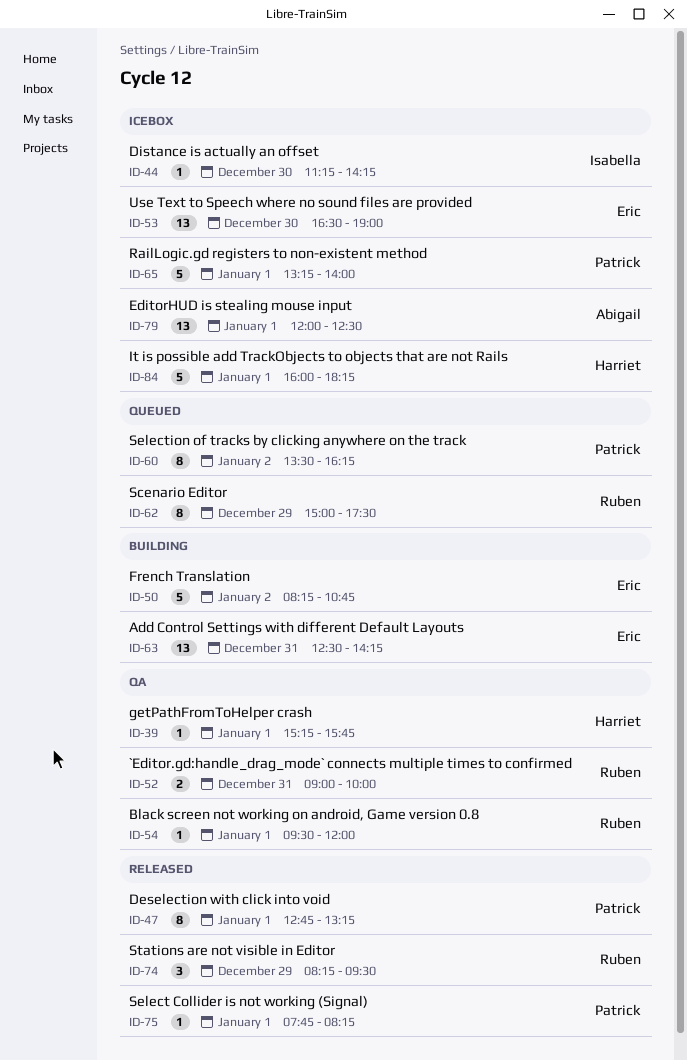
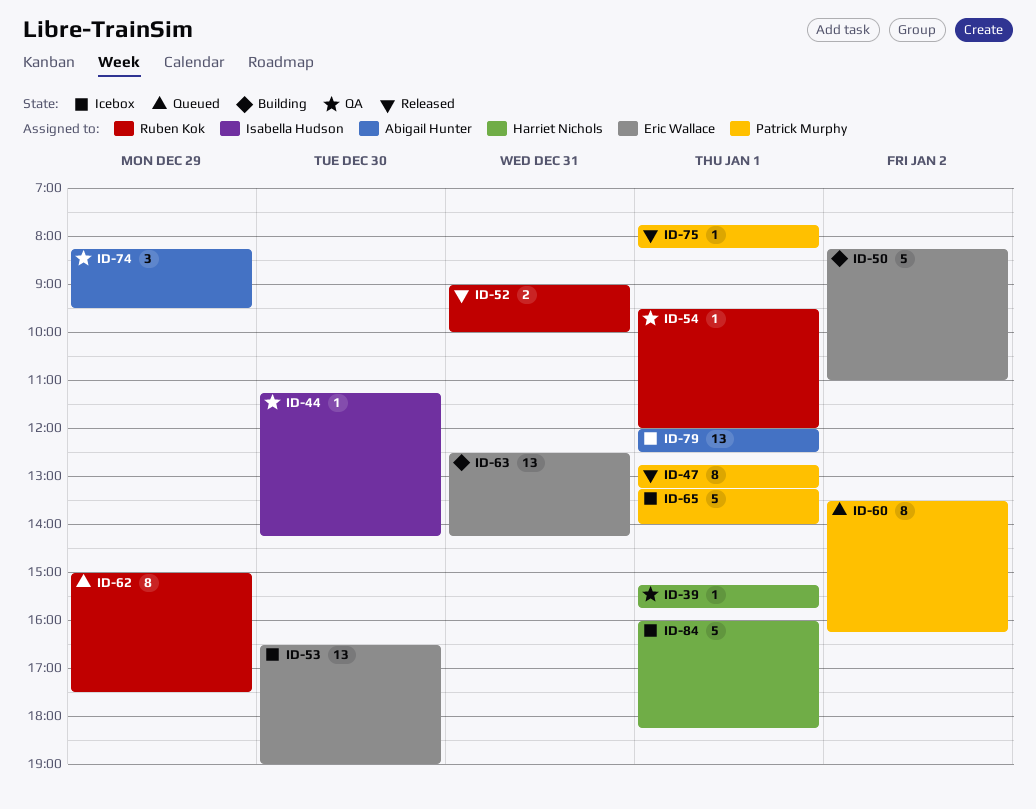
ID-44, status: Icebox -> QA
ID-50, ends: 10:45 -> 11:00
ID-52, status: QA -> Released
ID-74, status: Released -> QA
ID-74, owner: Ruben Kok -> Abigail Hunter

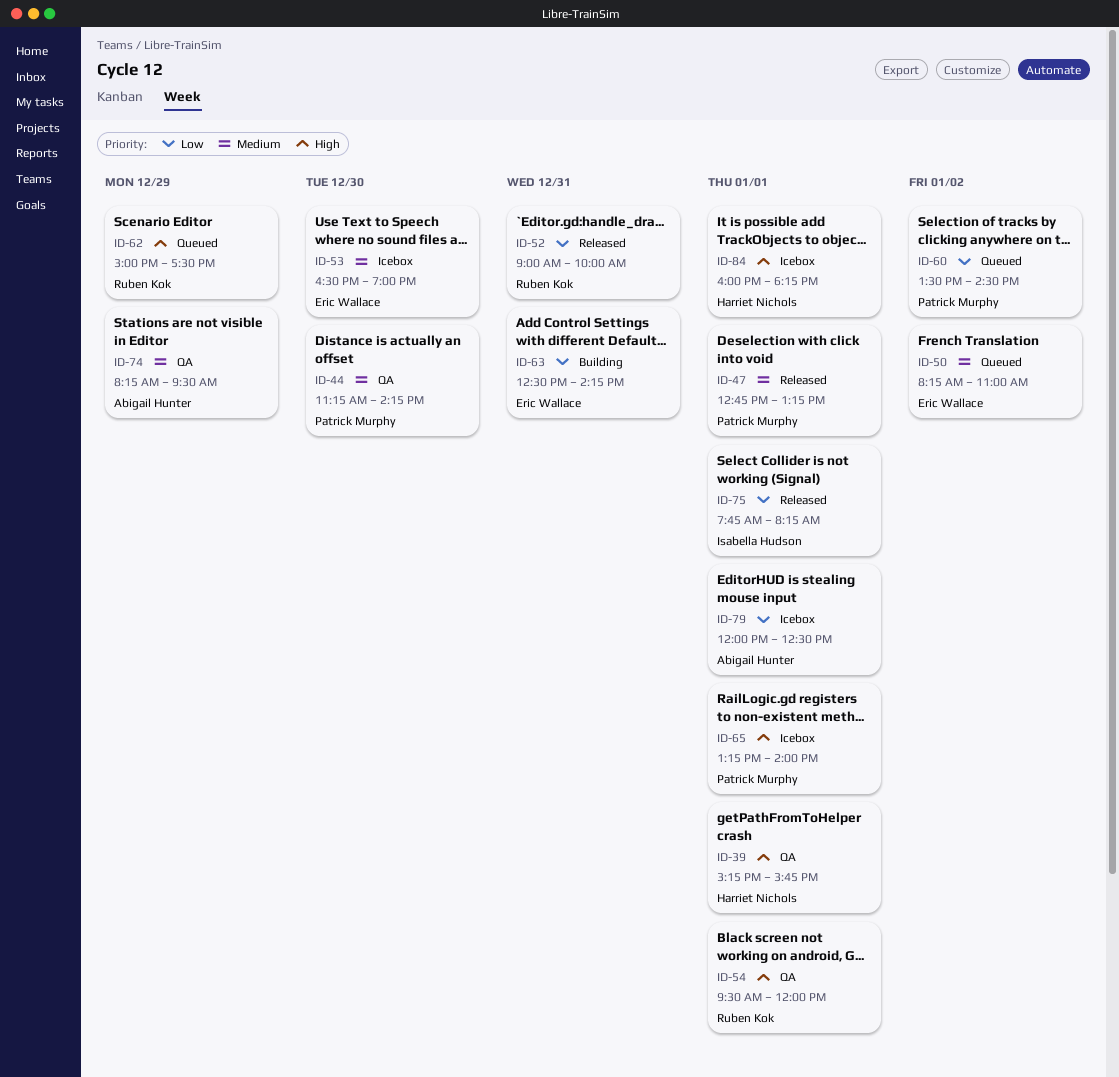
ID-44, owner: Isabella Hudson -> Patrick Murphy
ID-50, status: Building -> Queued
ID-60, ends: 16:15 -> 14:30
ID-75, owner: Patrick Murphy -> Isabella Hudson

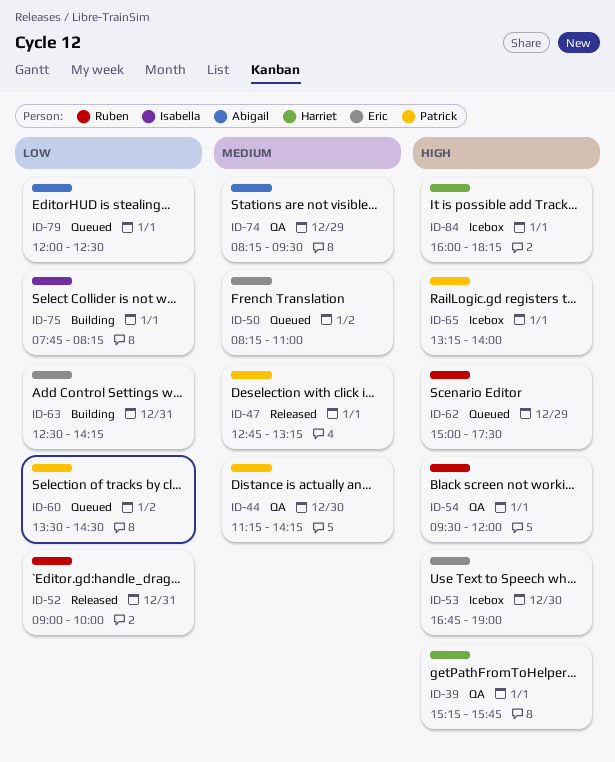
ID-53, priority: Medium -> High
ID-53, begins: 16:30 -> 16:45
ID-75, status: Released -> Building
ID-79, status: Icebox -> Queued

